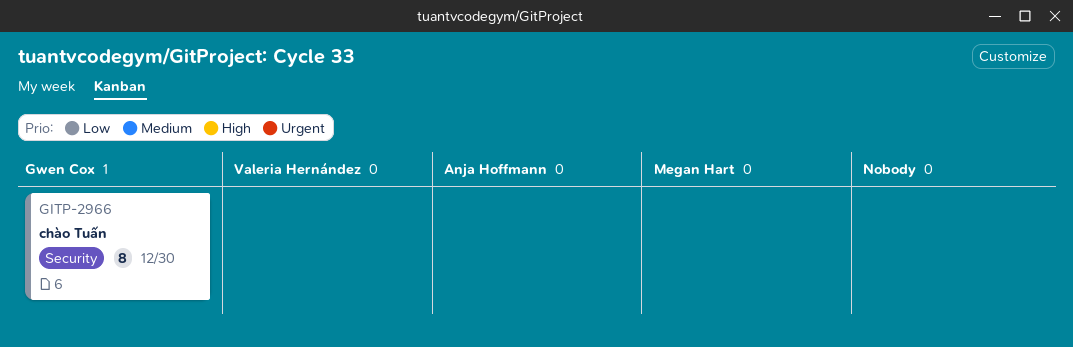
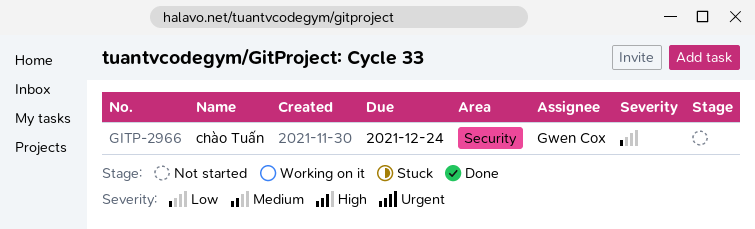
GITP-2966, due: Dec 30 -> Dec 24

